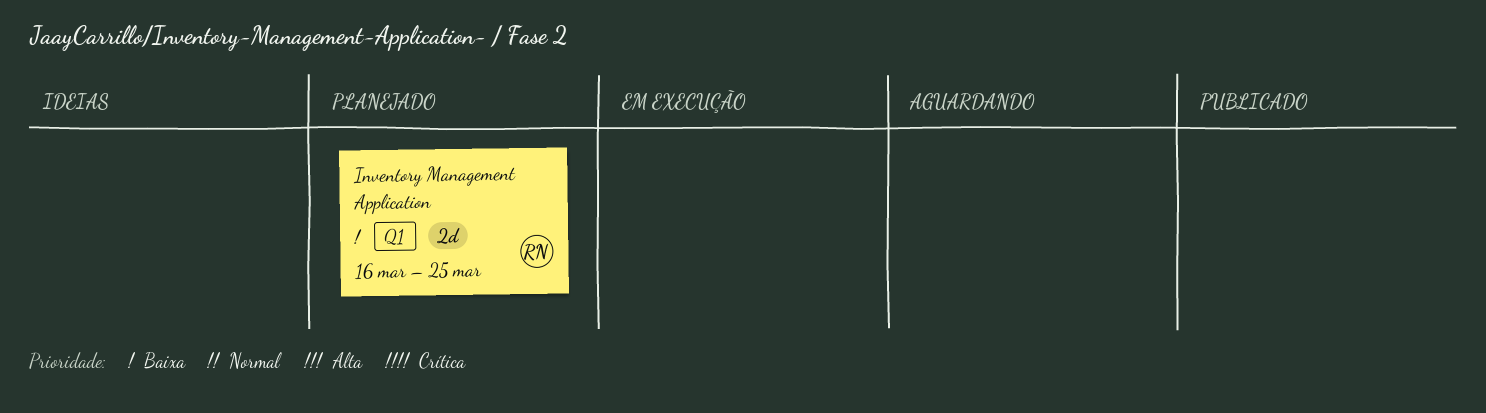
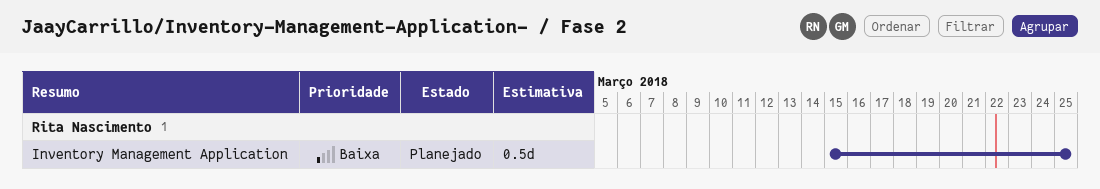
Inventory Management Application, estimate: 2d -> 0.5d
Inventory Management Application, start: Mar 16 -> Mar 15

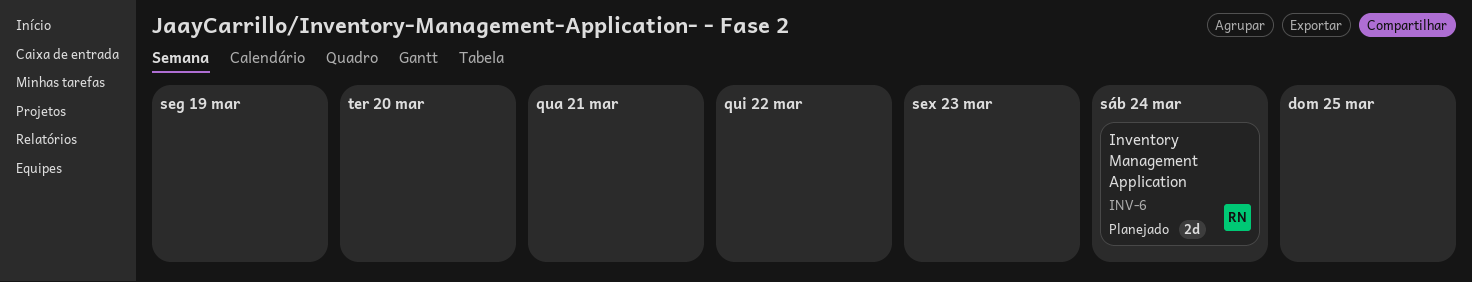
Inventory Management Application, estimate: 0.5d -> 2d
Inventory Management Application, due: Mar 25 -> Mar 24

